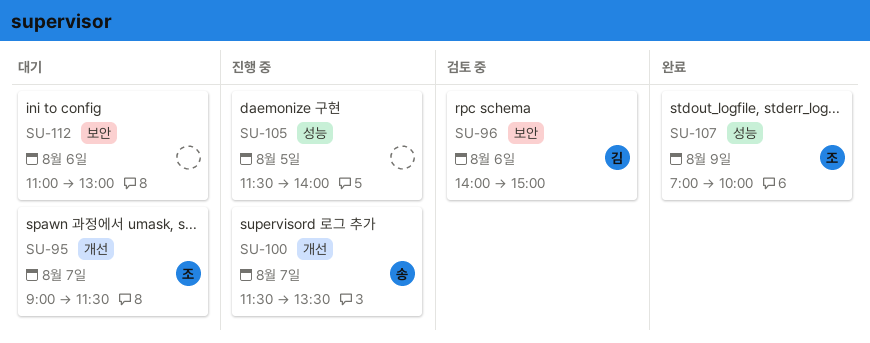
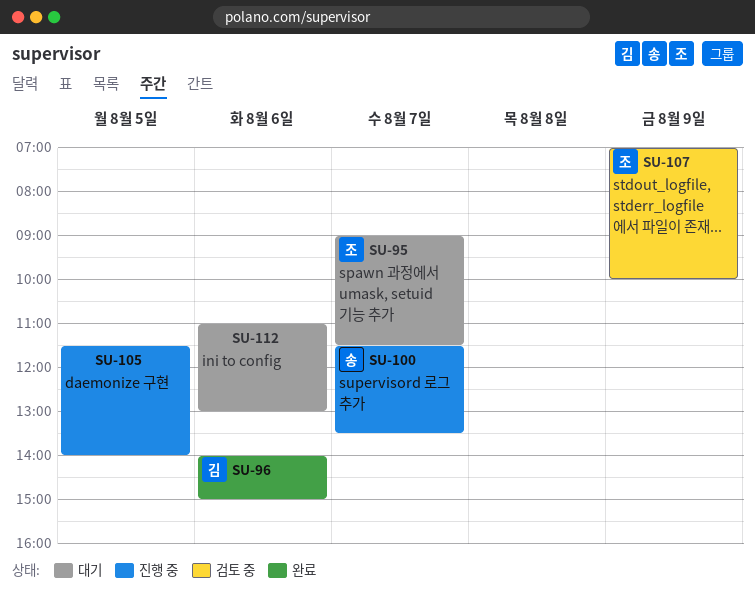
SU-96, status: 검토 중 -> 완료
SU-107, status: 완료 -> 검토 중

